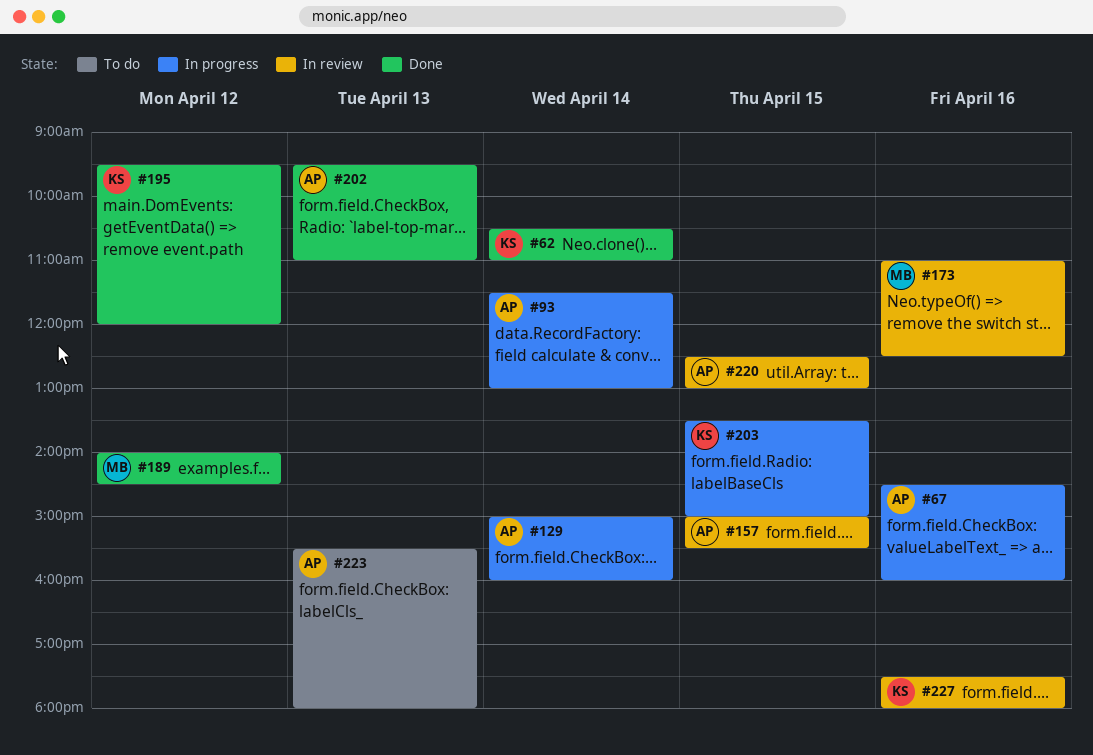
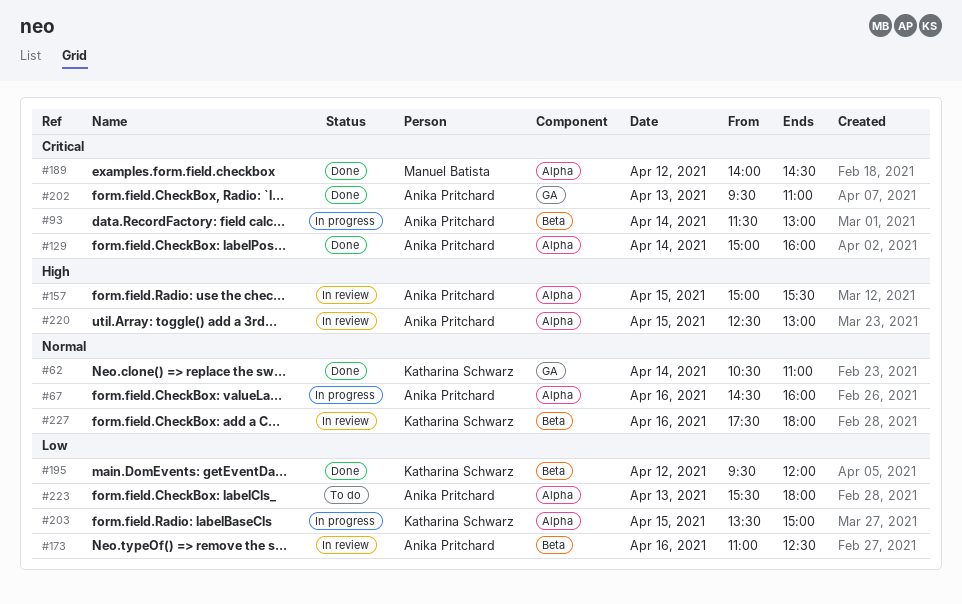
#129, status: In progress -> Done
#173, owner: Manuel Batista -> Anika Pritchard

